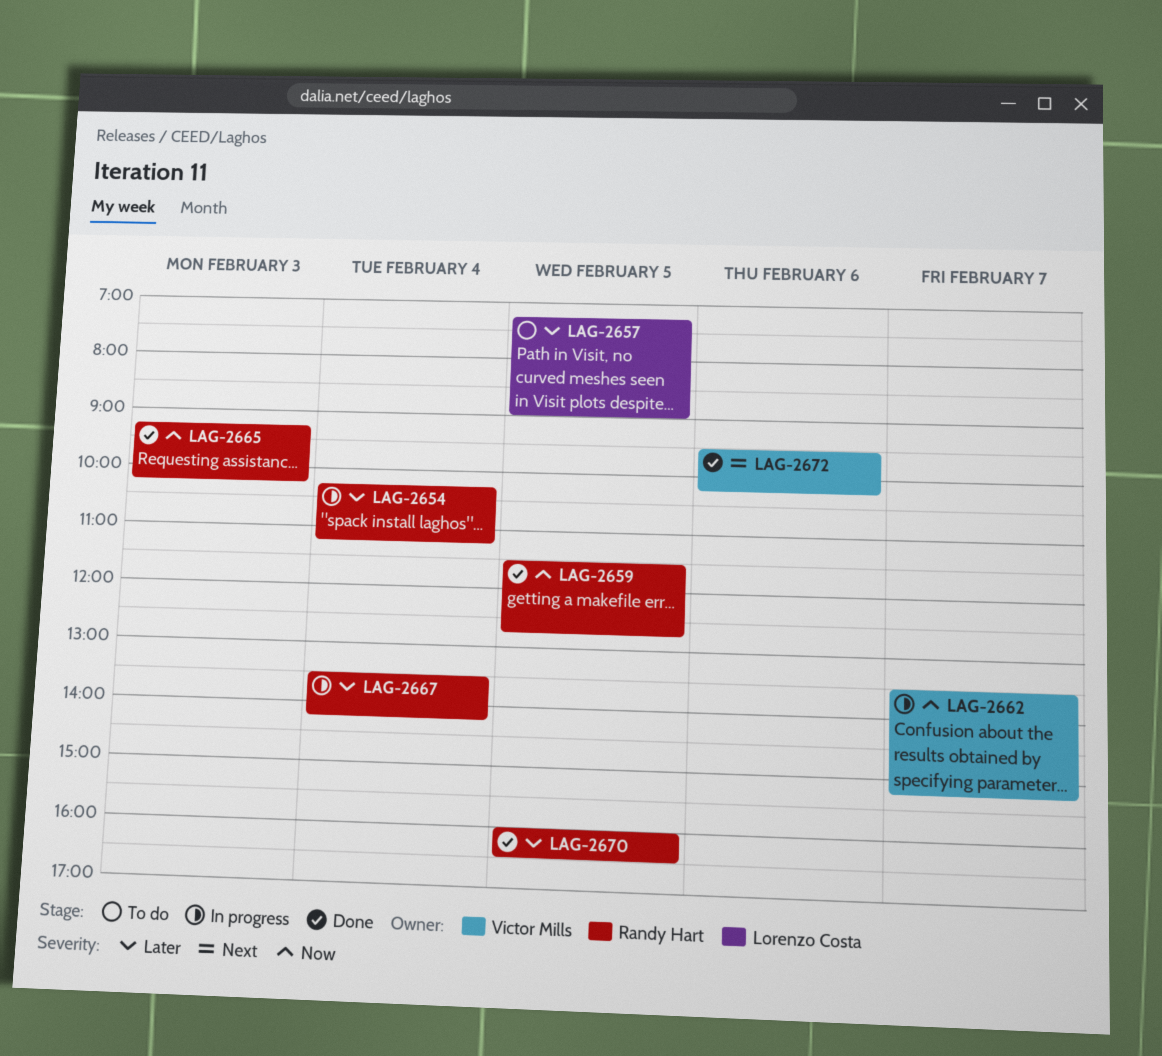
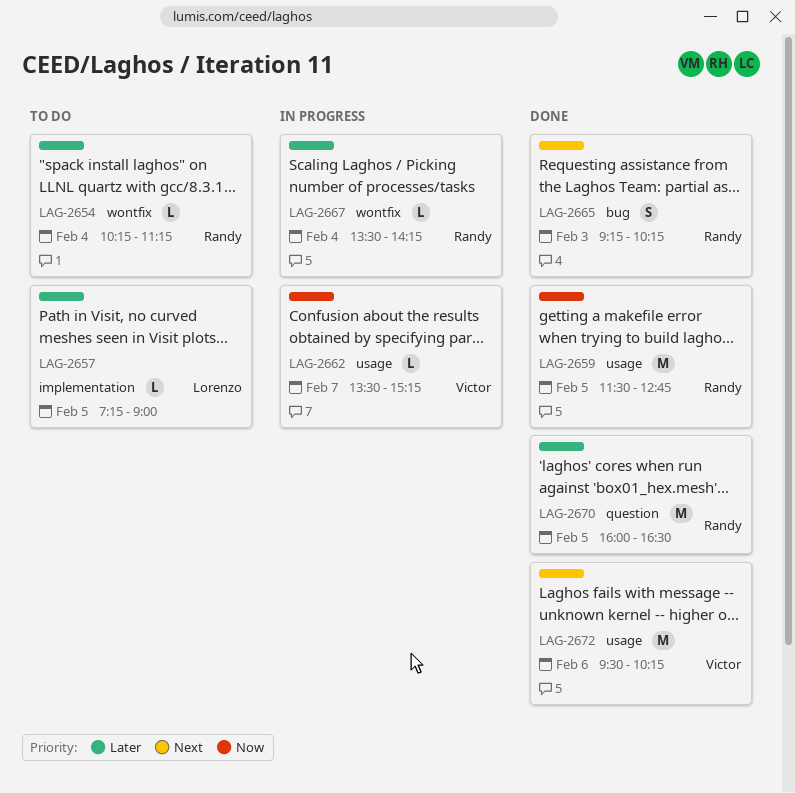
LAG-2654, status: In progress -> To do
LAG-2665, priority: Now -> Next

